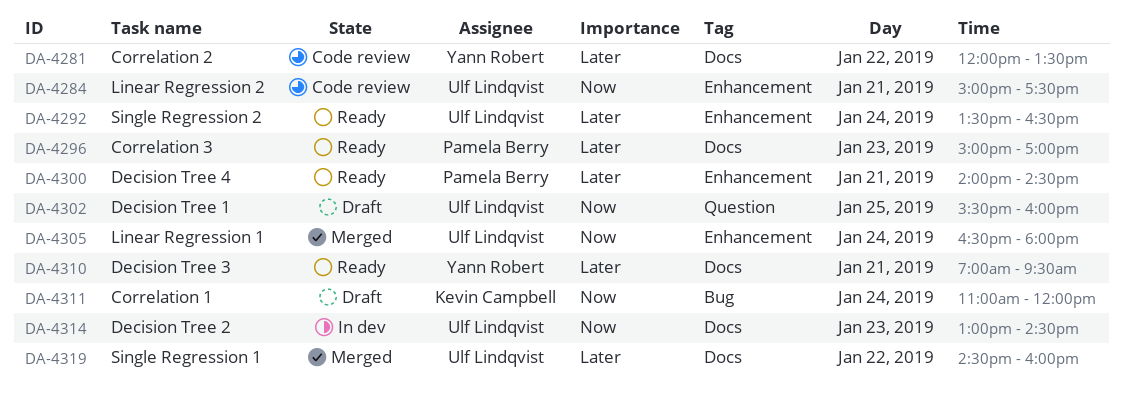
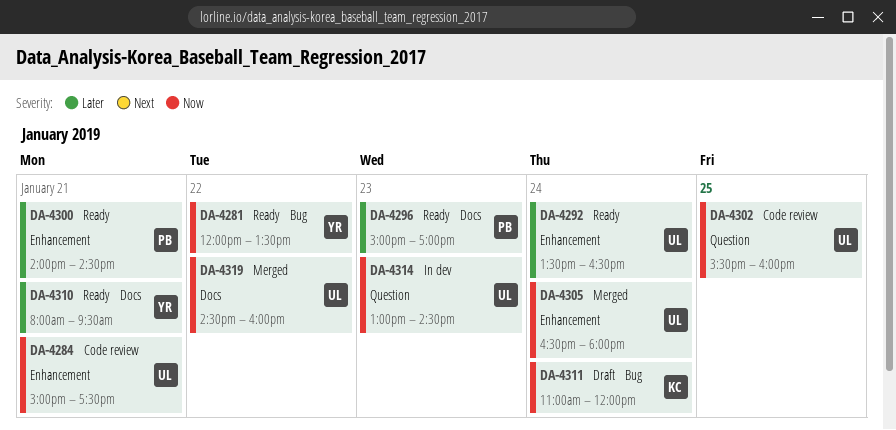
DA-4281, status: Code review -> Ready
DA-4281, priority: Later -> Now
DA-4281, label: Docs -> Bug
DA-4302, status: Draft -> Code review
DA-4310, begins: 07:00 -> 08:00
DA-4314, label: Docs -> Question
DA-4319, priority: Later -> Now

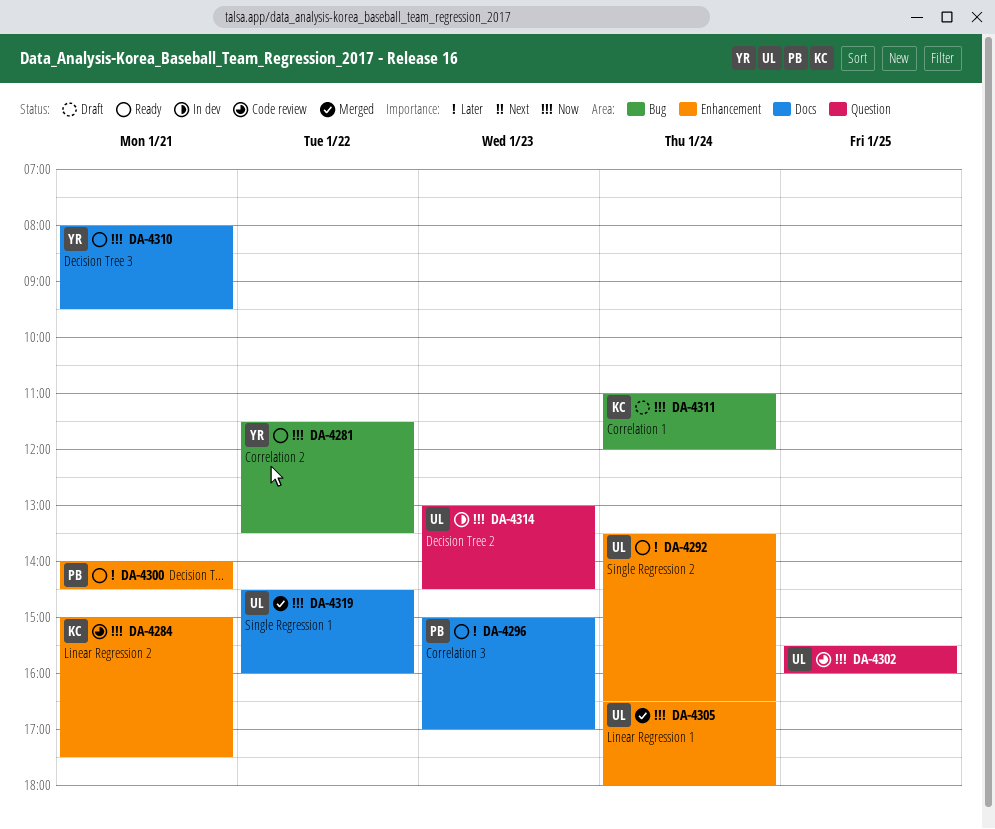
DA-4281, begins: 12:00 -> 11:30
DA-4284, owner: UL -> KC
DA-4310, priority: Later -> Now

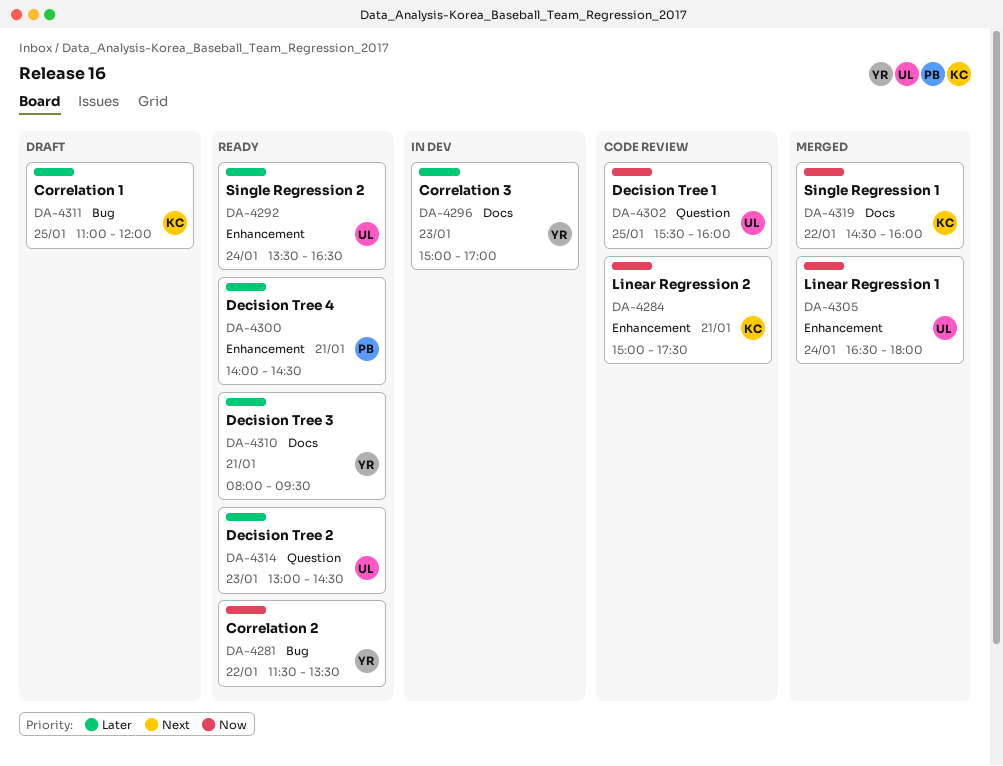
DA-4296, status: Ready -> In dev
DA-4296, owner: PB -> YR
DA-4310, priority: Now -> Later
DA-4311, priority: Now -> Later
DA-4311, day: Jan 24 -> Jan 25
DA-4314, status: In dev -> Ready
DA-4314, priority: Now -> Later
DA-4319, owner: UL -> KC

